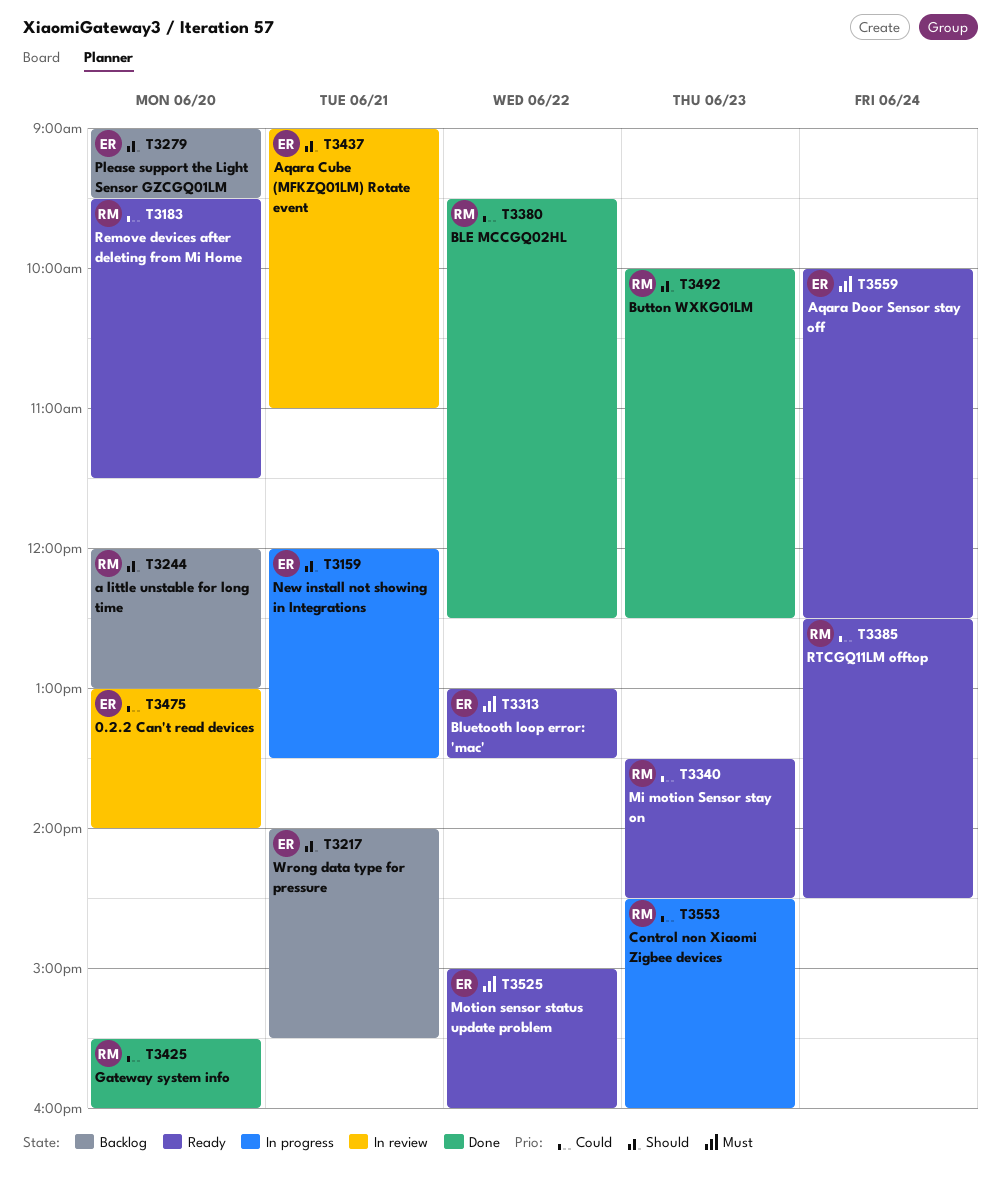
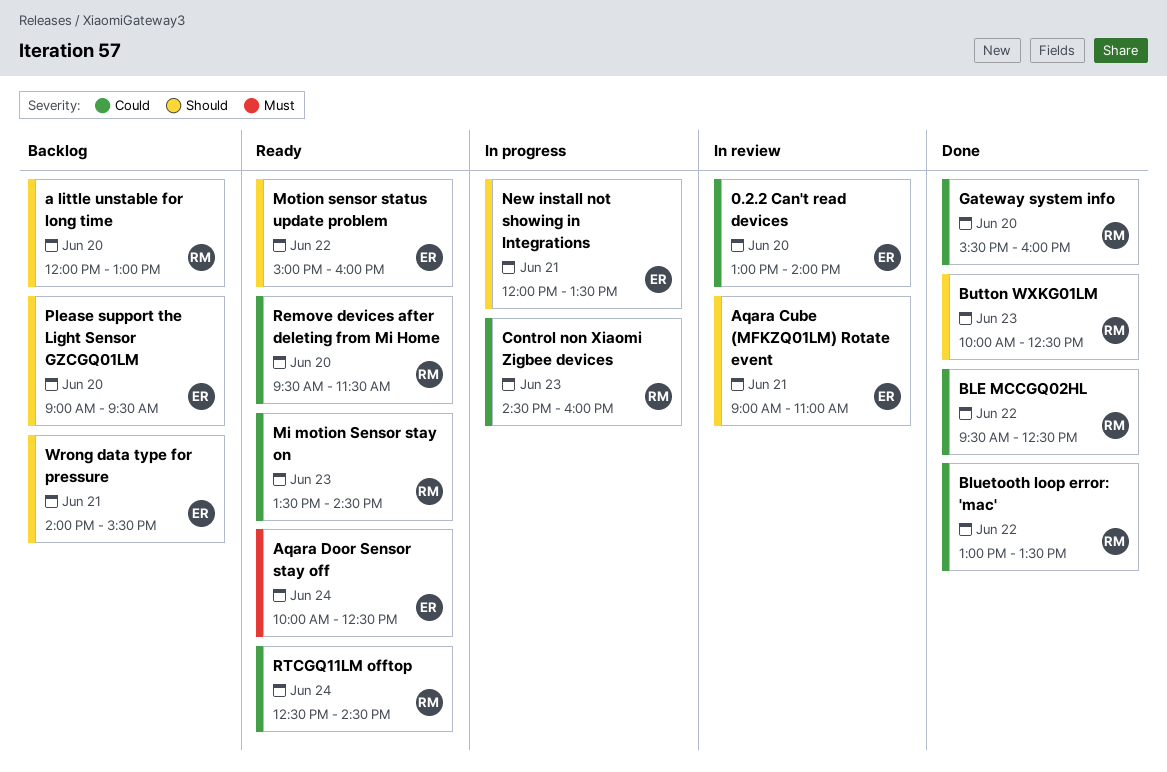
Bluetooth loop error: 'mac', status: Ready -> Done
Bluetooth loop error: 'mac', owner: ER -> RM
Bluetooth loop error: 'mac', priority: Must -> Could
Motion sensor status update problem, priority: Must -> Should

